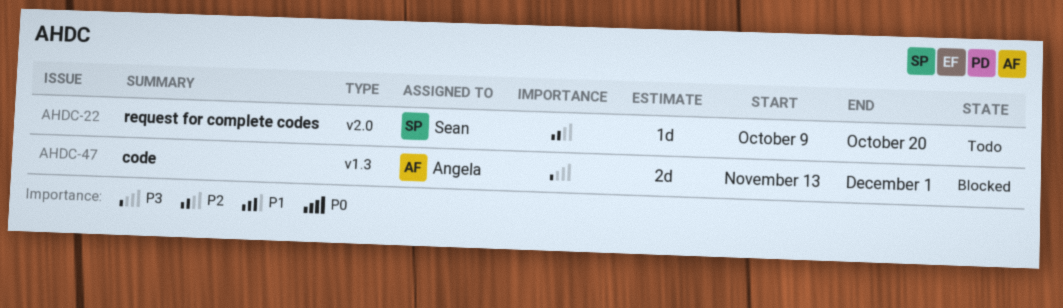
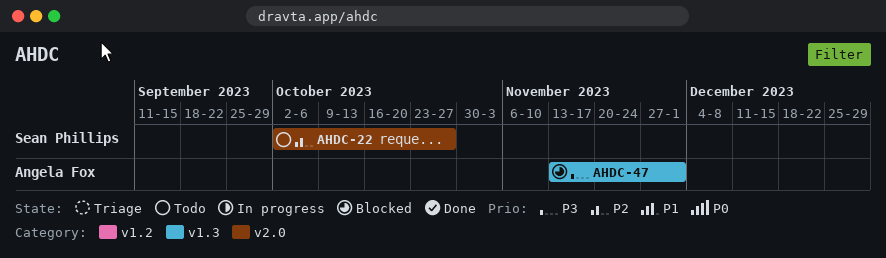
AHDC-22, start: Oct 9 -> Oct 2
AHDC-22, due: Oct 20 -> Oct 27

